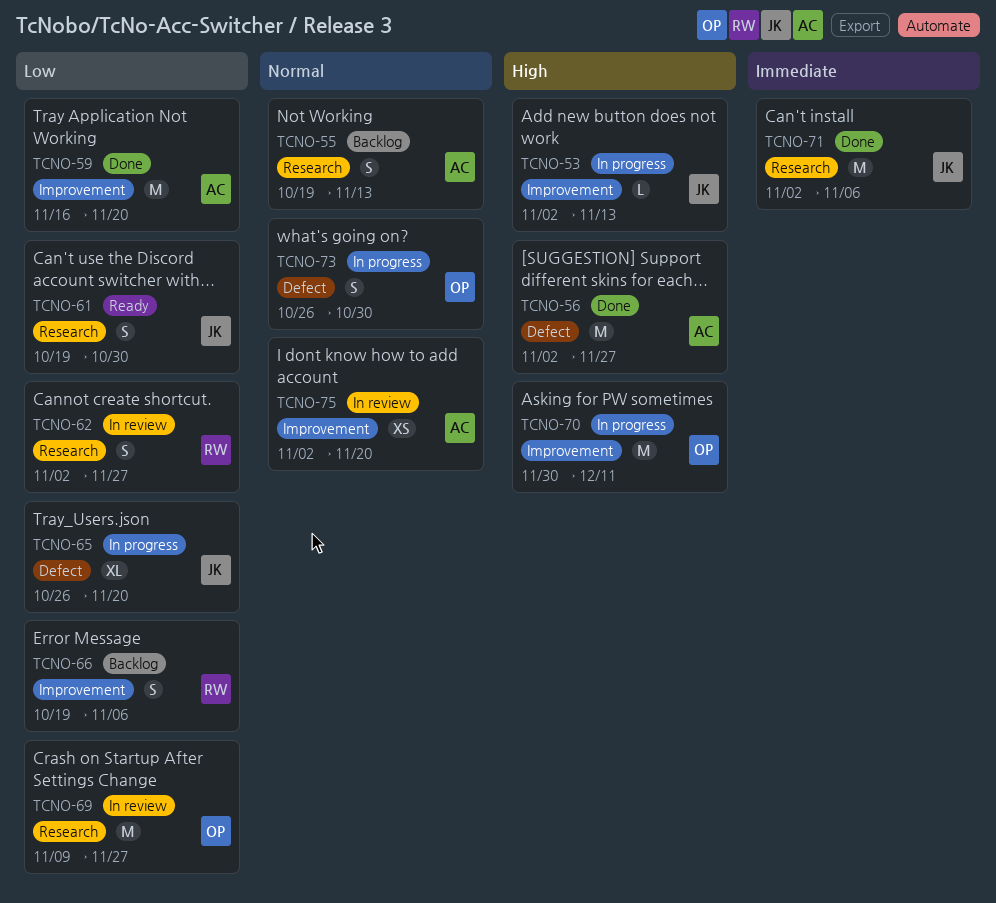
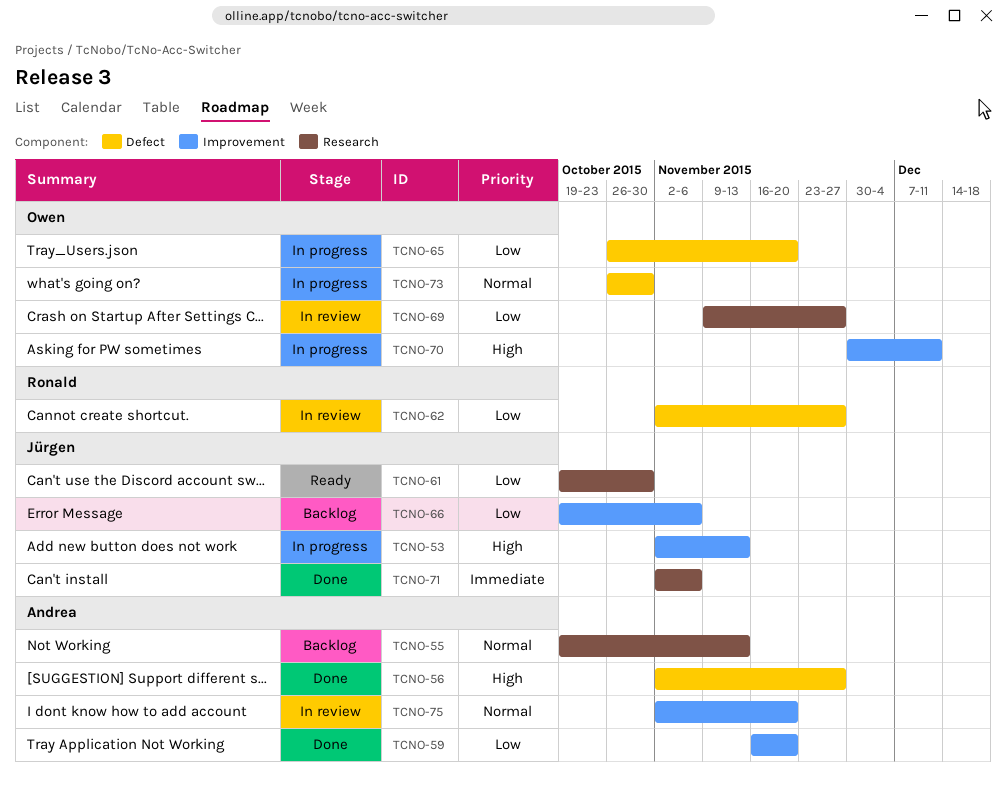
TCNO-62, label: Research -> Defect
TCNO-65, owner: Jürgen -> Owen
TCNO-66, owner: Ronald -> Jürgen

